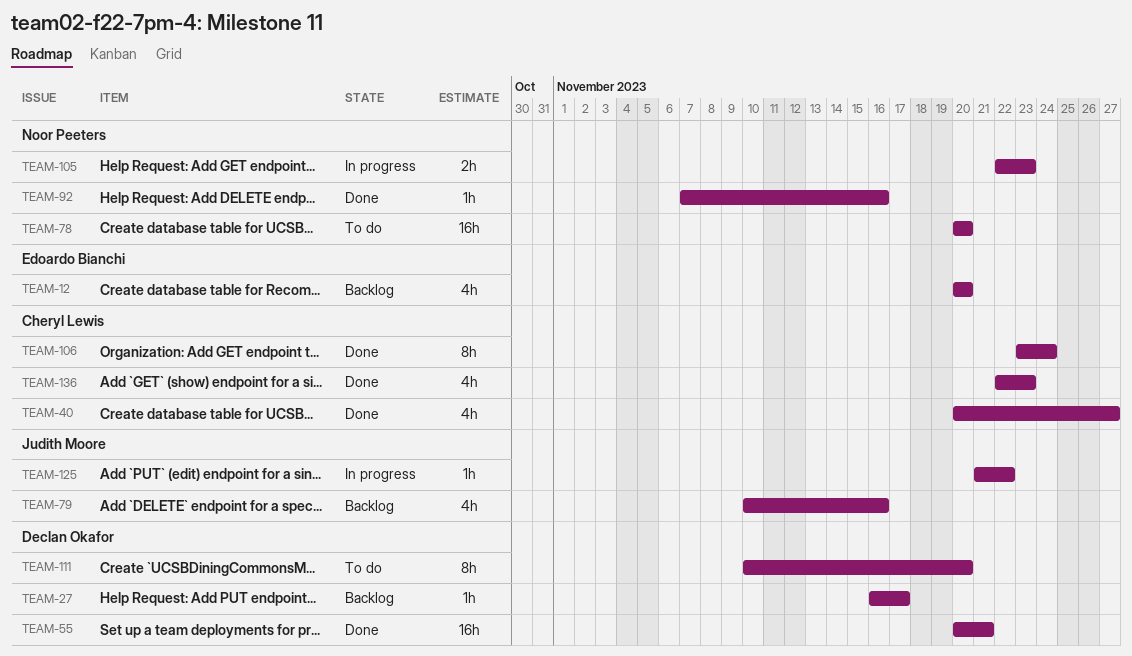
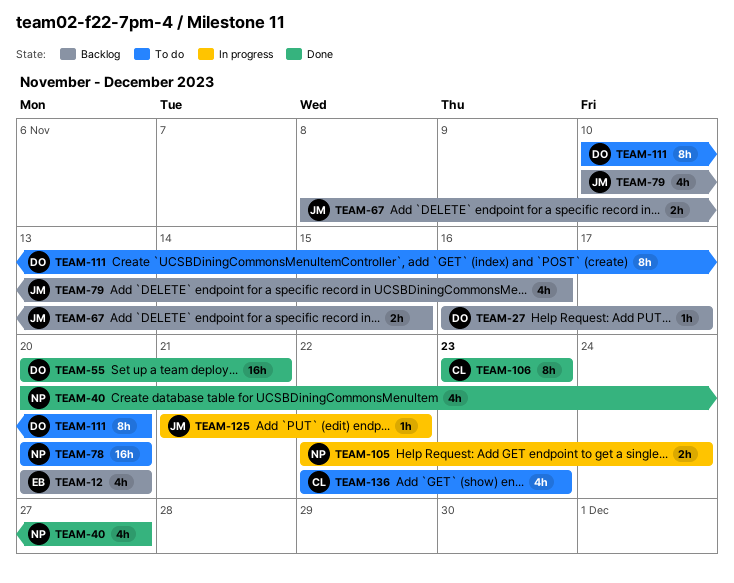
TEAM-40, owner: Cheryl Lewis -> Noor Peeters
TEAM-67: none -> present
TEAM-92: present -> none
TEAM-105, due: Nov 23 -> Nov 24
TEAM-106, due: Nov 24 -> Nov 23
TEAM-136, status: Done -> To do

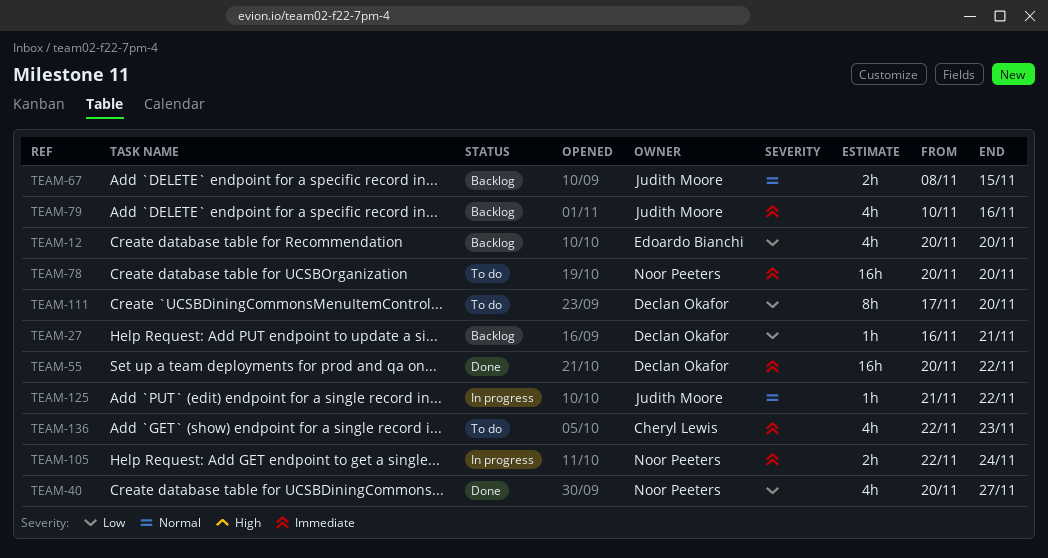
TEAM-27, due: Nov 17 -> Nov 21
TEAM-55, due: Nov 21 -> Nov 22
TEAM-106: present -> none
TEAM-111, start: Nov 10 -> Nov 17

